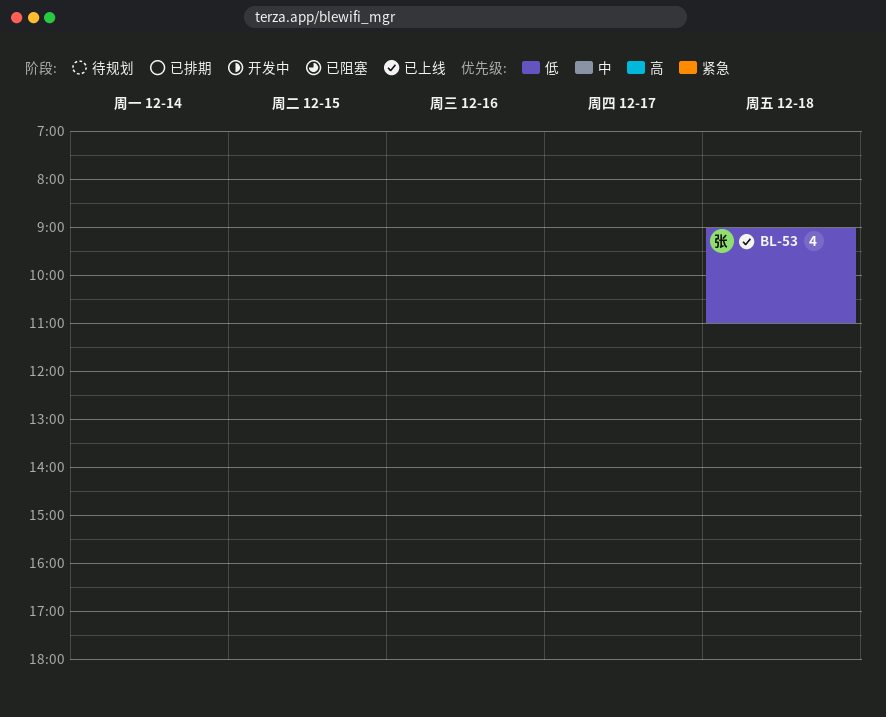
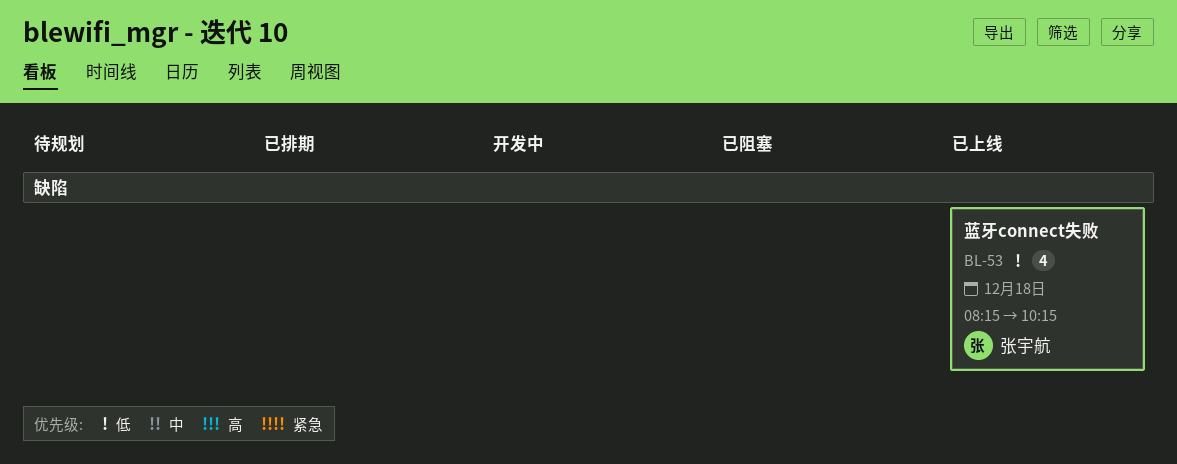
BL-53, begins: 09:00 -> 08:15
BL-53, ends: 11:00 -> 10:15

